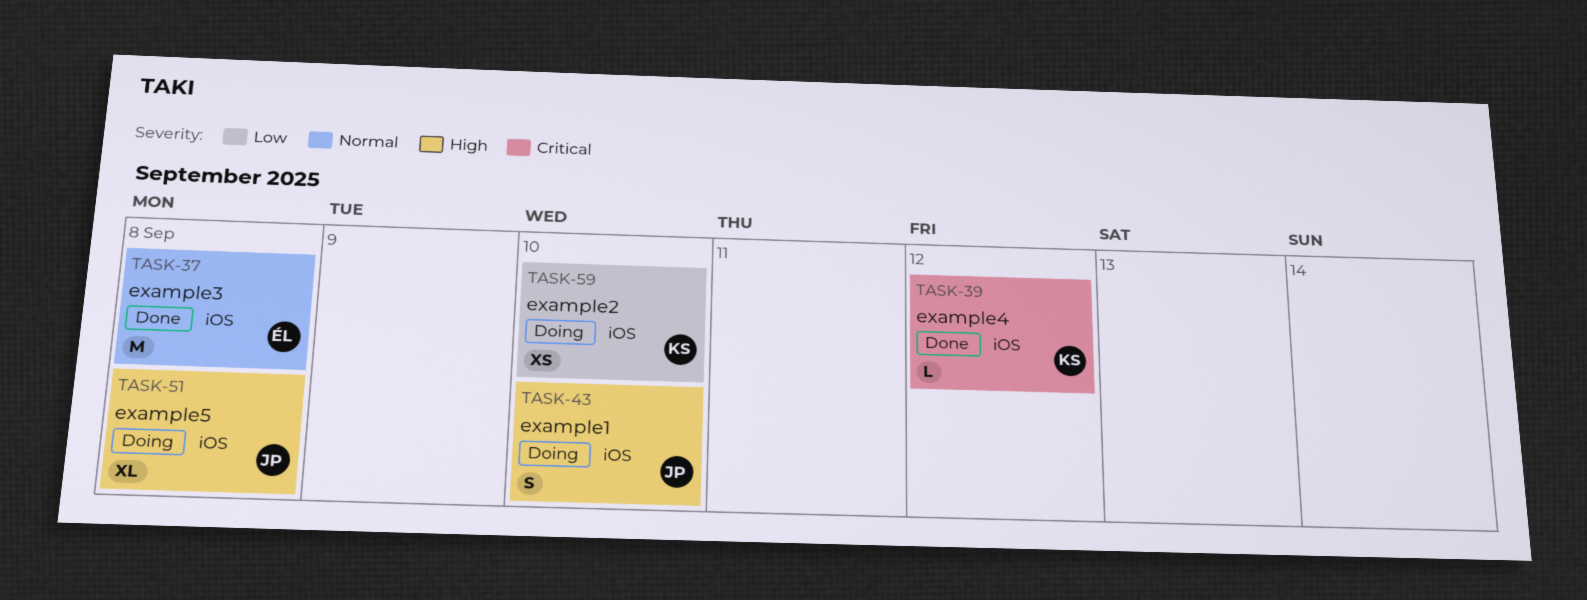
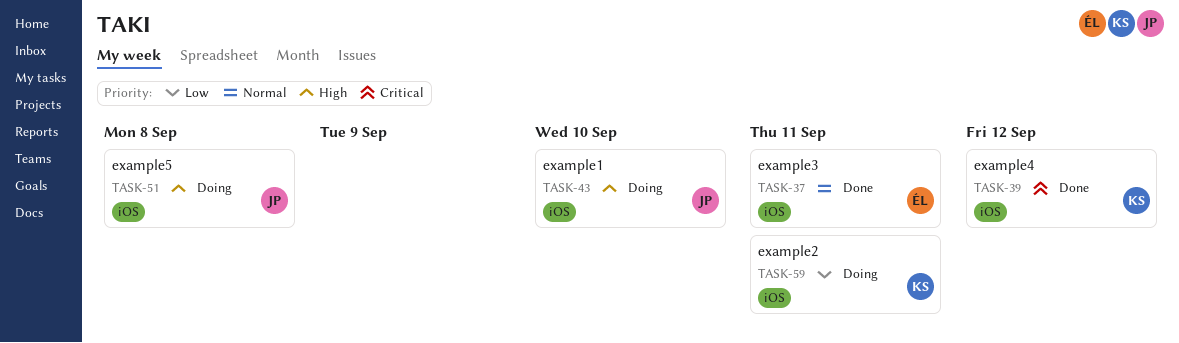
TASK-37, due: Sep 8 -> Sep 11
TASK-59, due: Sep 10 -> Sep 11

